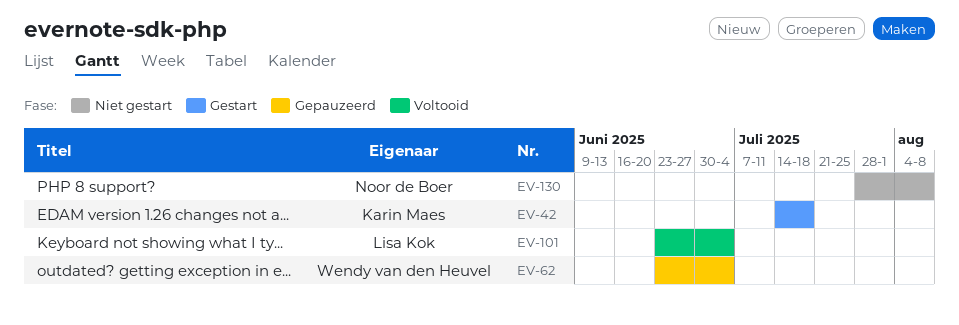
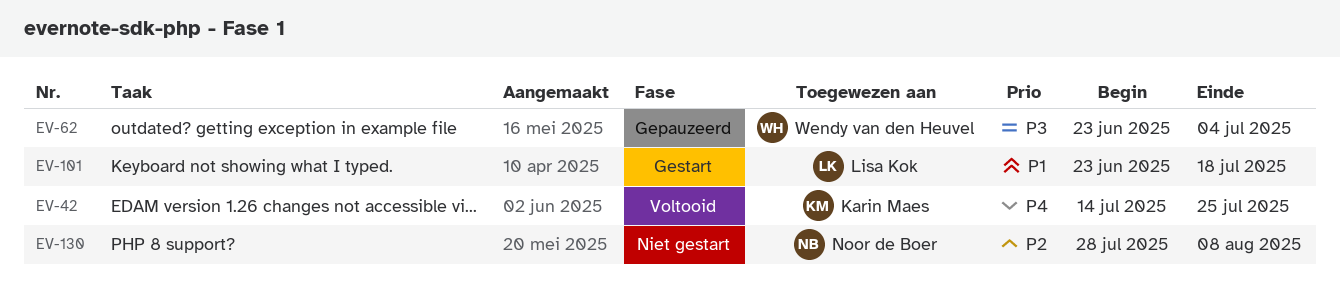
EV-42, status: Gestart -> Voltooid
EV-42, due: Jul 18 -> Jul 25
EV-101, status: Voltooid -> Gestart
EV-101, due: Jul 4 -> Jul 18

